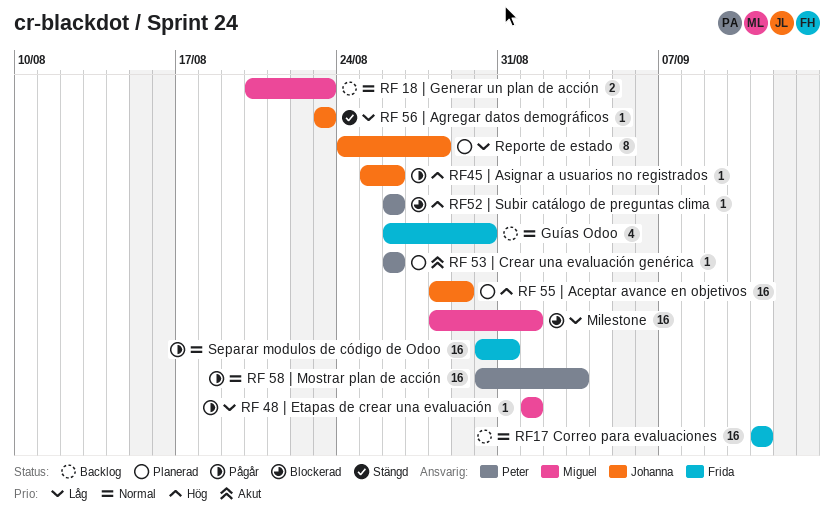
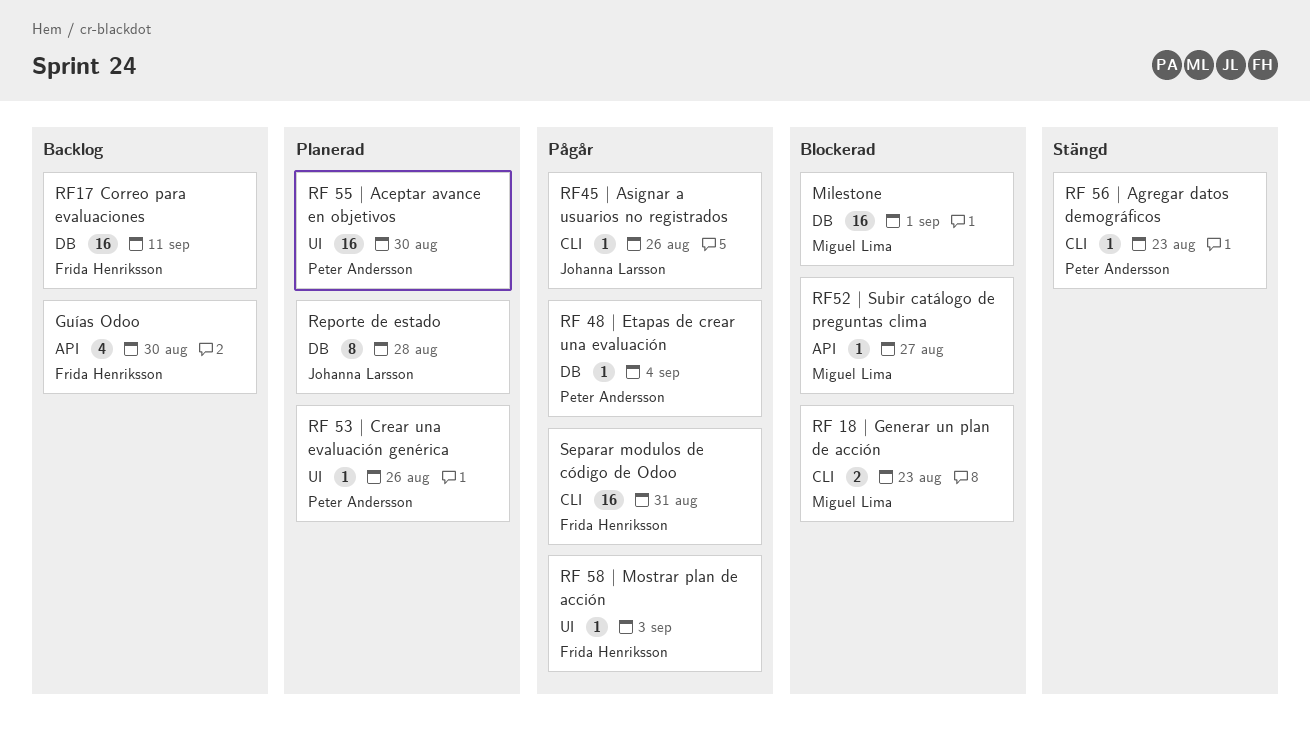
RF 18 | Generar un plan de acción, status: Backlog -> Blockerad
RF 48 | Etapas de crear una evaluación, owner: Miguel Lima -> Peter Andersson
RF 48 | Etapas de crear una evaluación, due: Sep 1 -> Sep 4
RF 55 | Aceptar avance en objetivos, owner: Johanna Larsson -> Peter Andersson
RF 55 | Aceptar avance en objetivos, due: Aug 29 -> Aug 30
RF 56 | Agregar datos demográficos, owner: Johanna Larsson -> Peter Andersson
RF 58 | Mostrar plan de acción, owner: Peter Andersson -> Frida Henriksson
RF 58 | Mostrar plan de acción, estimate: 16 -> 1
RF52 | Subir catálogo de preguntas clima, owner: Peter Andersson -> Miguel Lima
RF52 | Subir catálogo de preguntas clima, due: Aug 26 -> Aug 27

